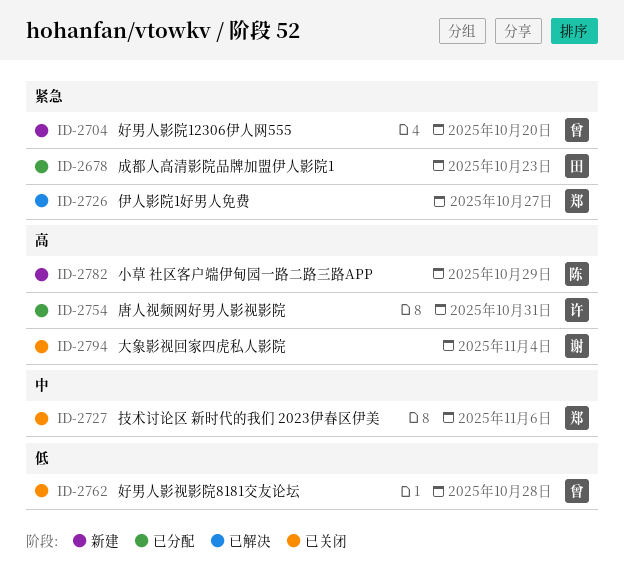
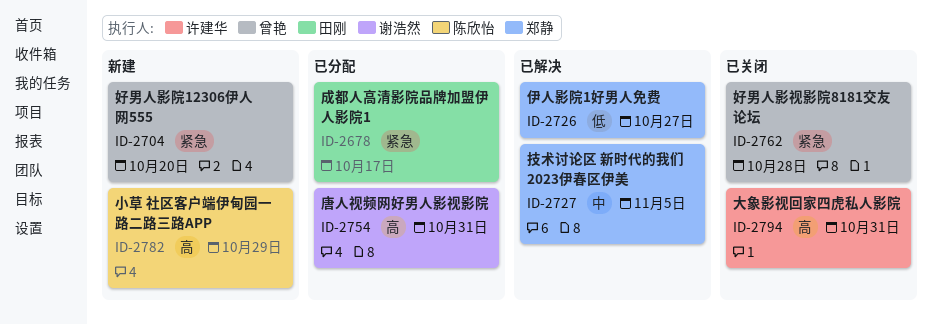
ID-2678, due: Oct 23 -> Oct 17
ID-2726, priority: 紧急 -> 低
ID-2727, status: 已关闭 -> 已解决
ID-2727, due: Nov 6 -> Nov 5
ID-2754, owner: 许建华 -> 谢浩然
ID-2762, priority: 低 -> 紧急
ID-2794, owner: 谢浩然 -> 许建华
ID-2794, due: Nov 4 -> Oct 31

